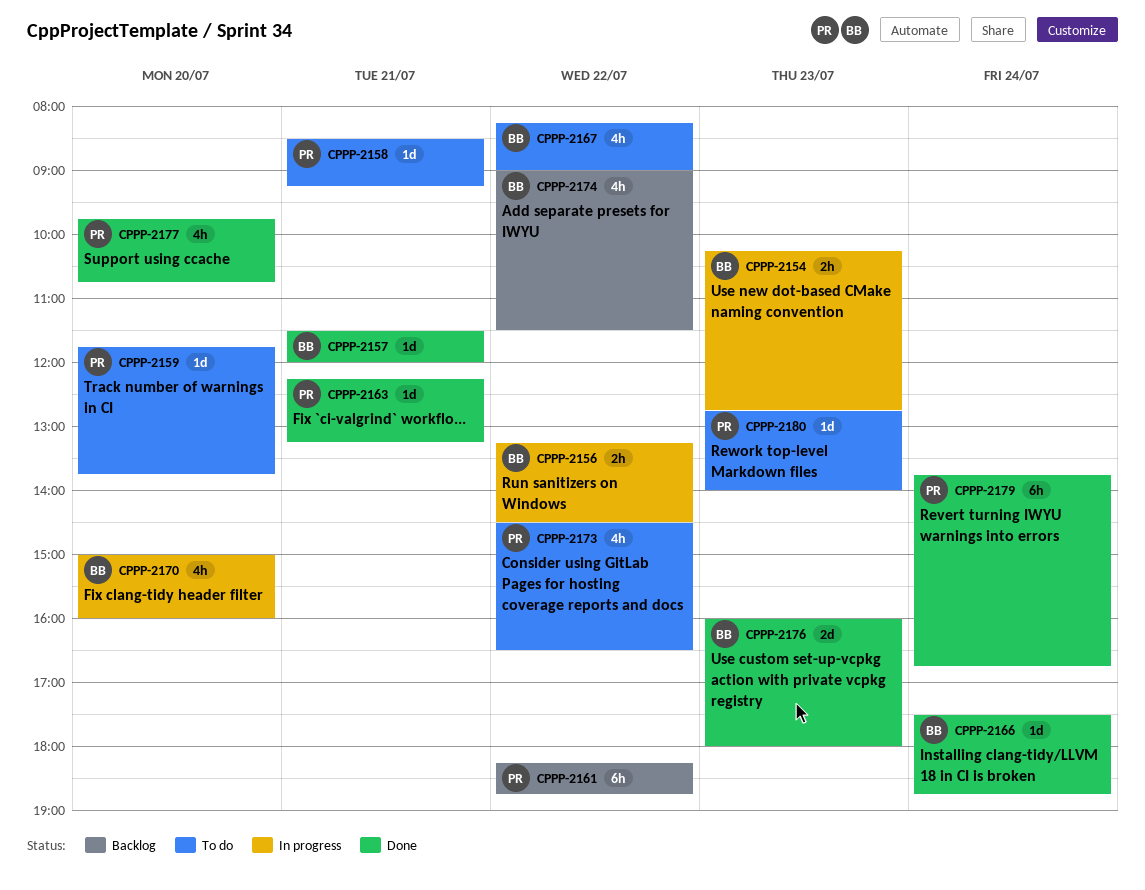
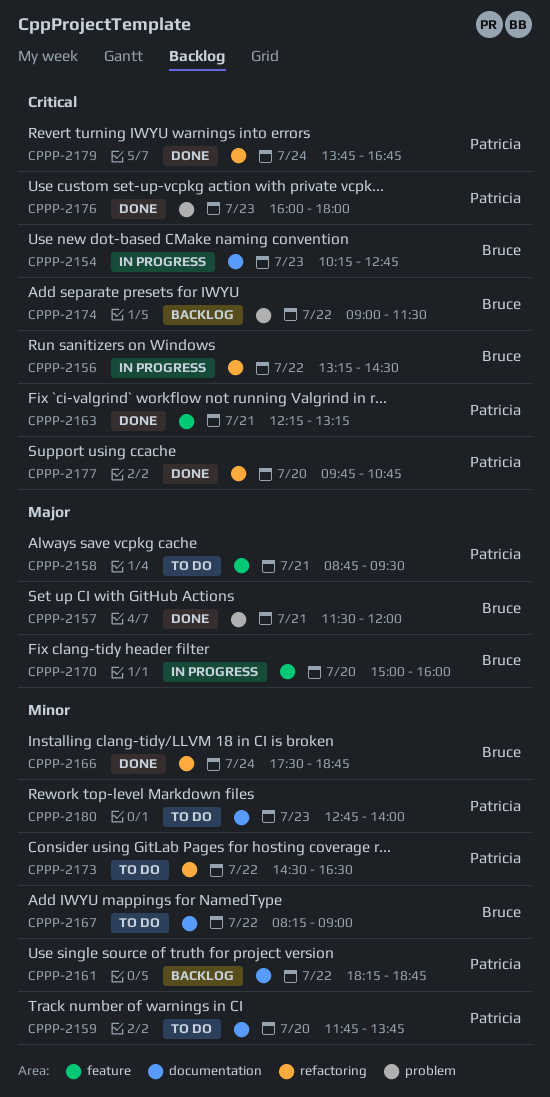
CPPP-2158, begins: 08:30 -> 08:45
CPPP-2158, ends: 09:15 -> 09:30
CPPP-2176, owner: Bruce -> Patricia

